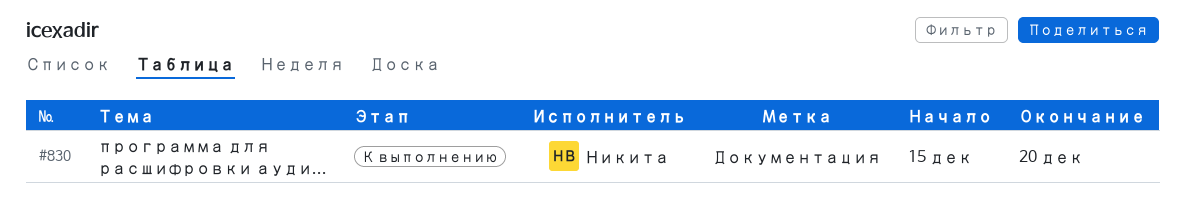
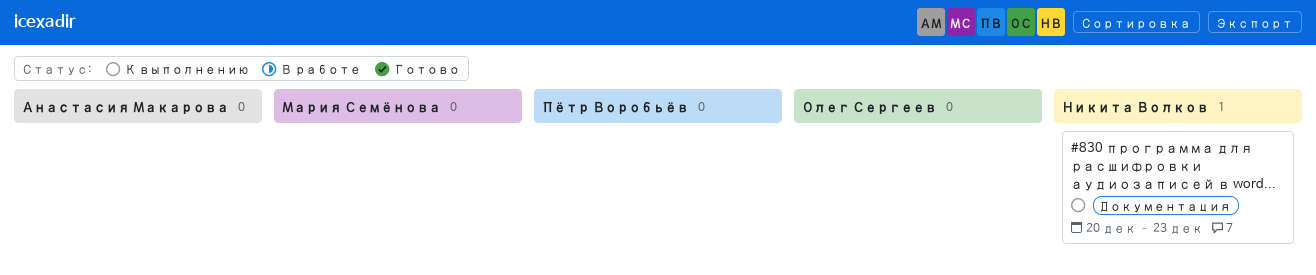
#830, start: Dec 15 -> Dec 20
#830, due: Dec 20 -> Dec 23

